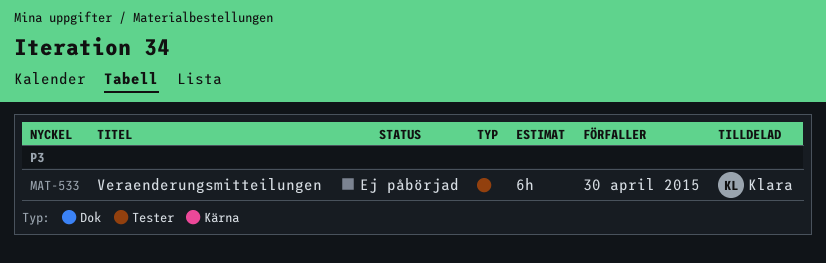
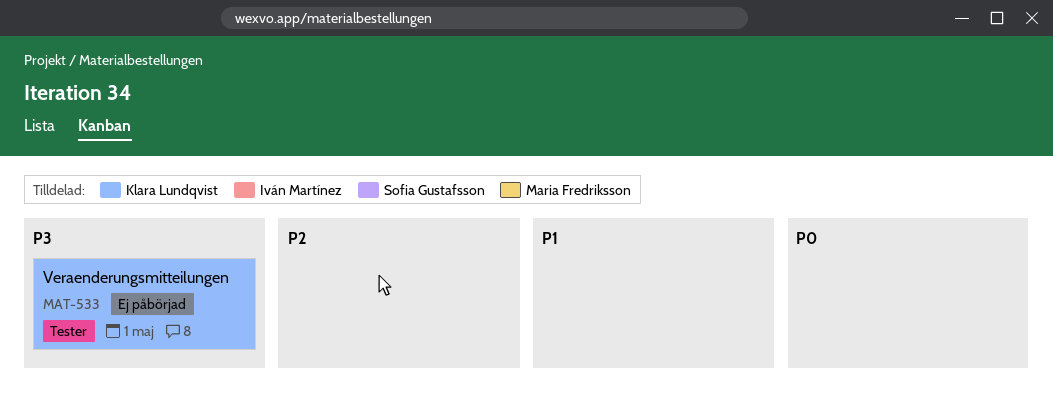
MAT-533, due: Apr 30 -> May 1

